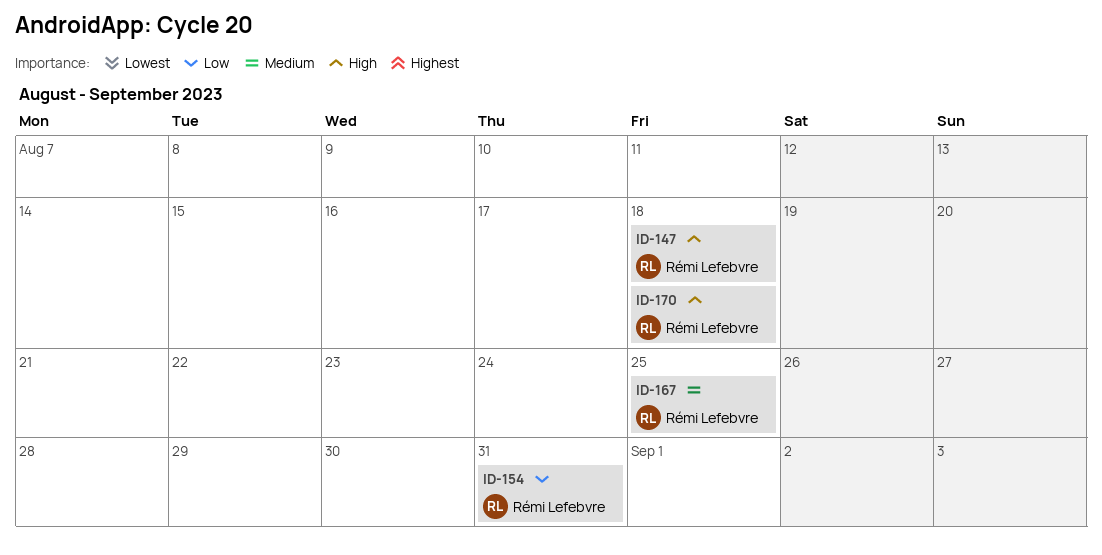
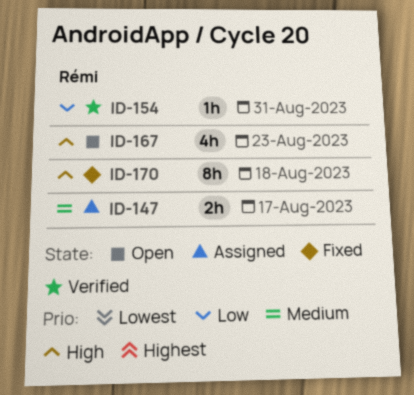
ID-147, priority: High -> Medium
ID-147, due: Aug 18 -> Aug 17
ID-167, priority: Medium -> High
ID-167, due: Aug 25 -> Aug 23

